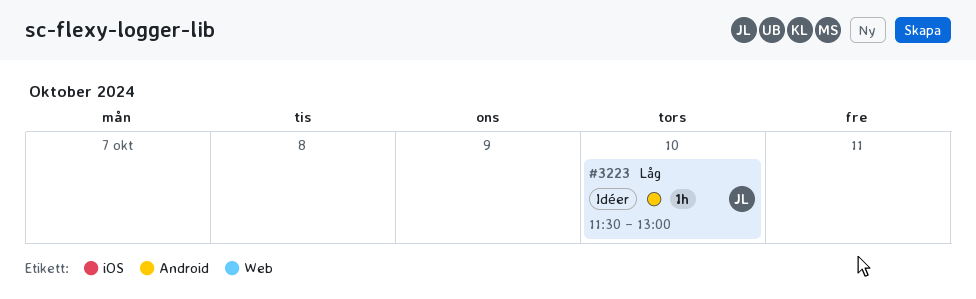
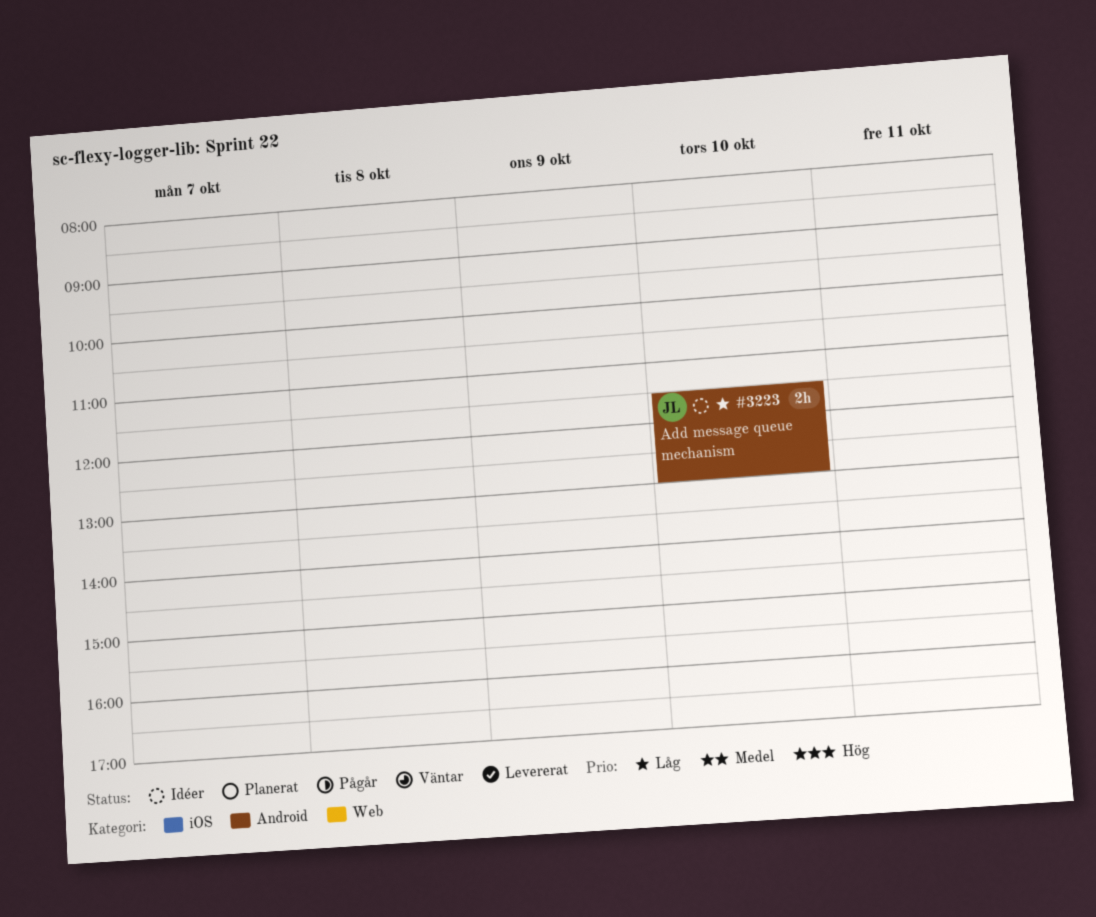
#3223, estimate: 1h -> 2h

